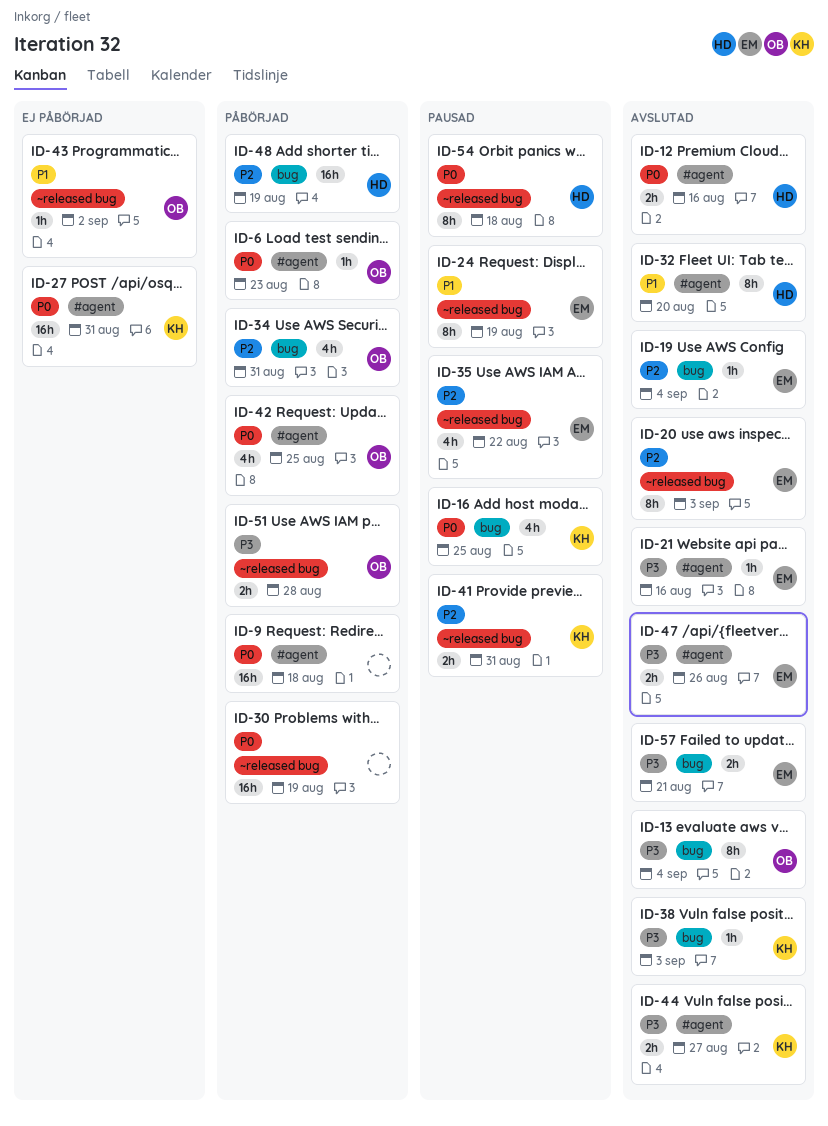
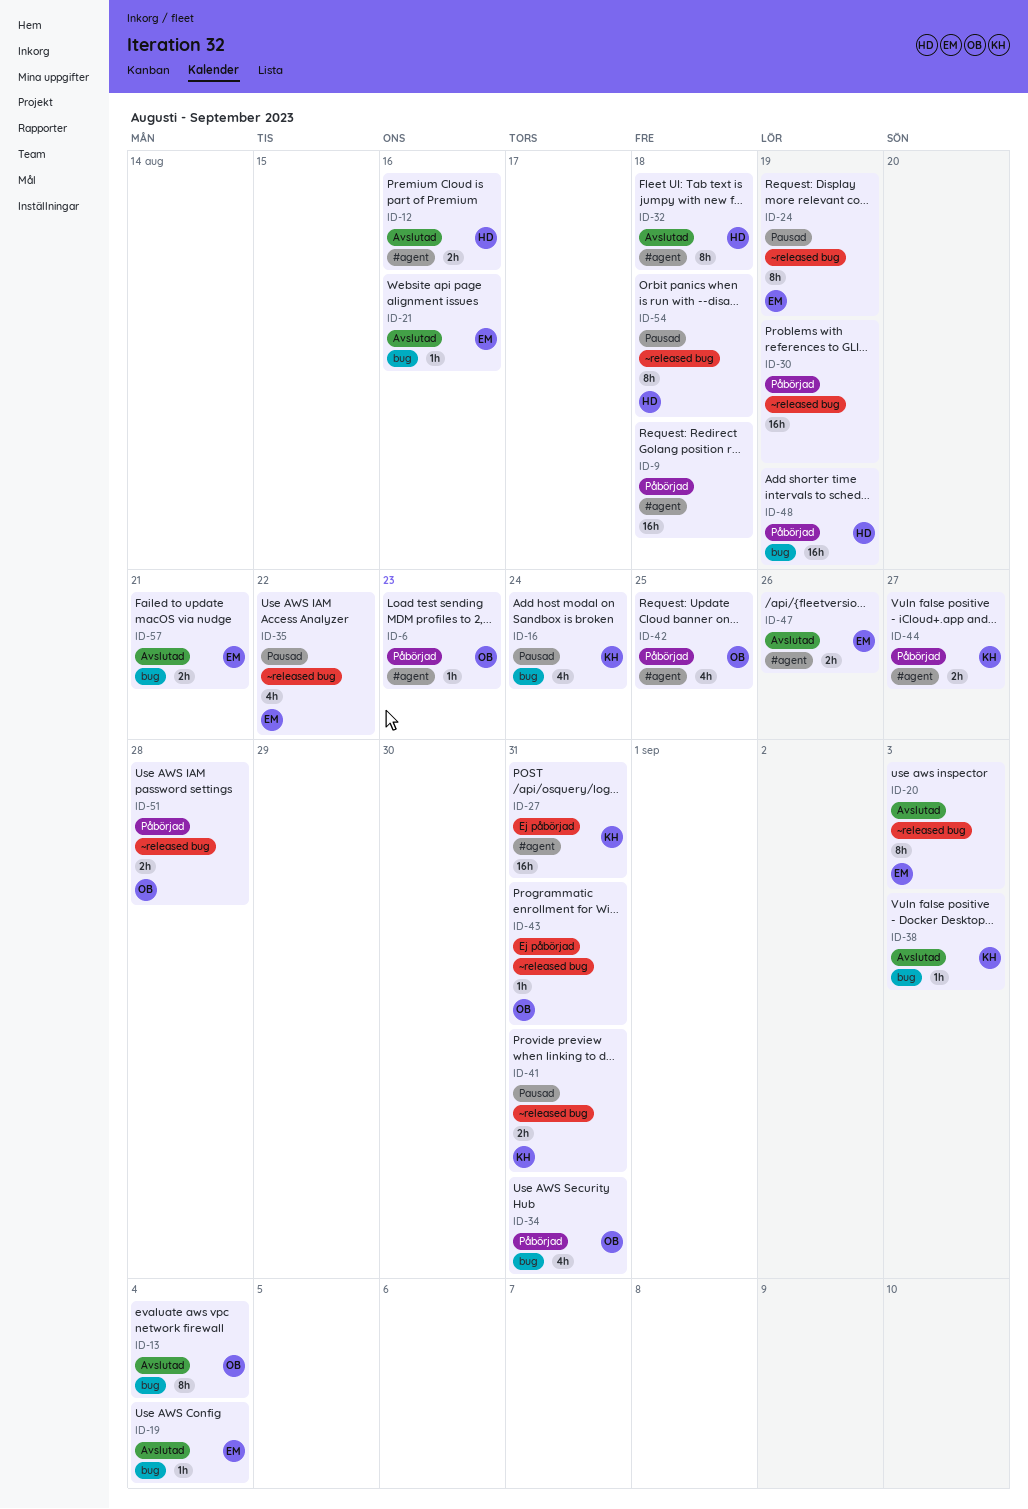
ID-16, due: Aug 25 -> Aug 24
ID-21, label: #agent -> bug
ID-32, due: Aug 20 -> Aug 18
ID-43, due: Sep 2 -> Aug 31
ID-44, status: Avslutad -> Påbörjad

